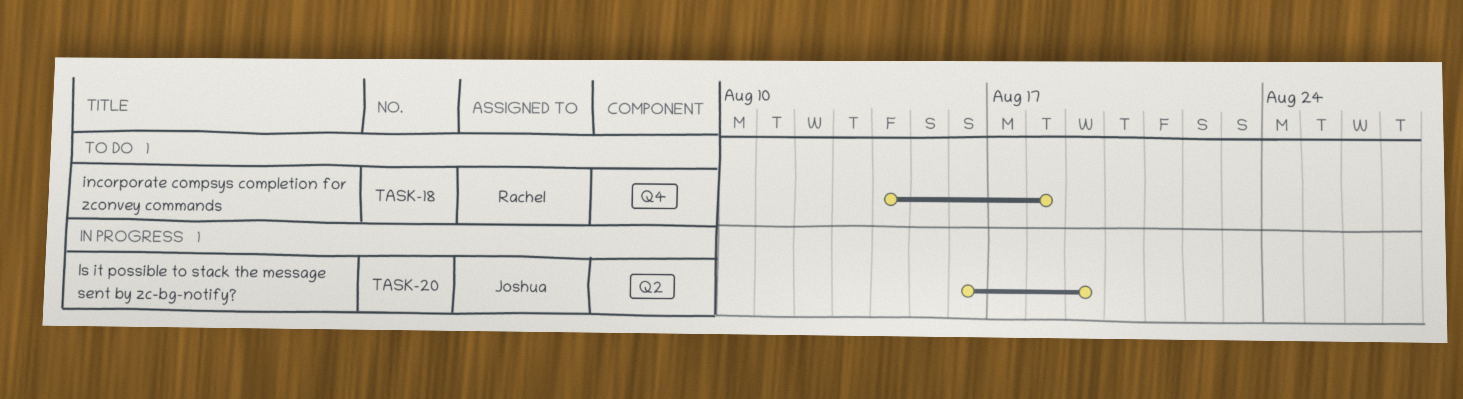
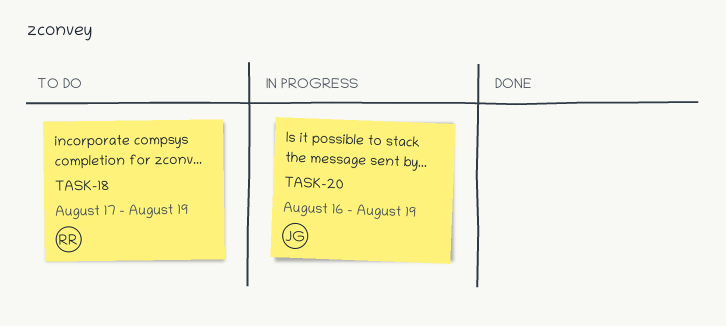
TASK-18, start: Aug 14 -> Aug 17
TASK-18, due: Aug 18 -> Aug 19

